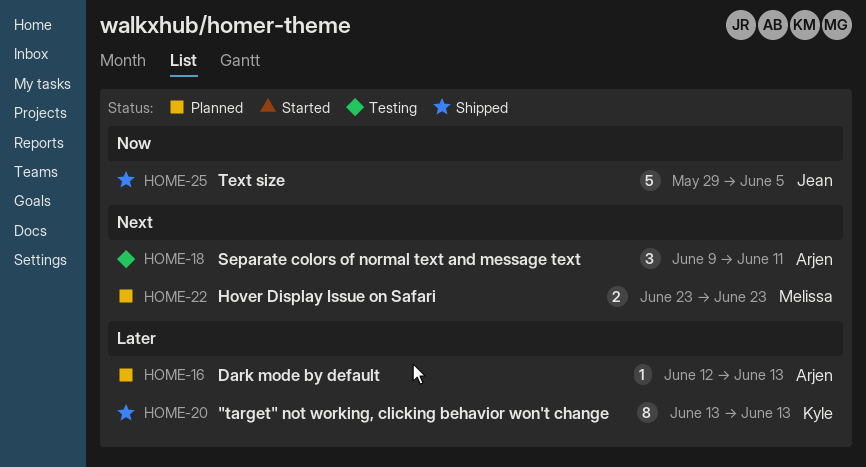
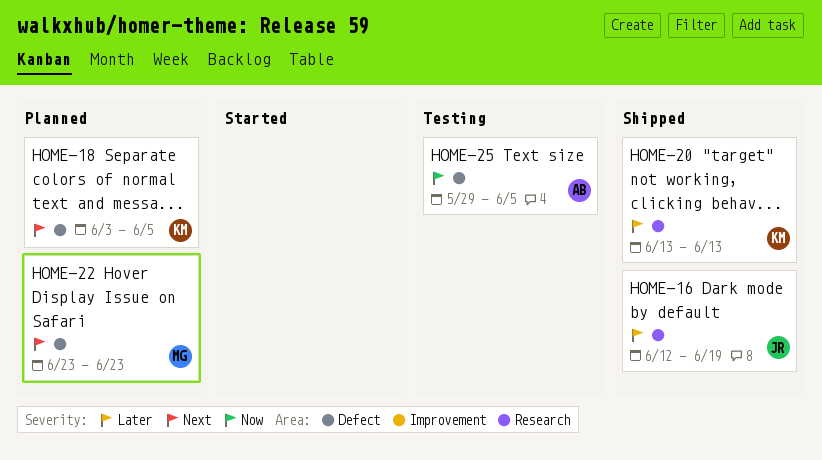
HOME-16, status: Planned -> Shipped
HOME-16, owner: Arjen -> Jean
HOME-16, due: Jun 13 -> Jun 19
HOME-18, status: Testing -> Planned
HOME-18, owner: Arjen -> Kyle
HOME-18, start: Jun 9 -> Jun 3
HOME-18, due: Jun 11 -> Jun 5
HOME-25, status: Shipped -> Testing
HOME-25, owner: Jean -> Arjen

